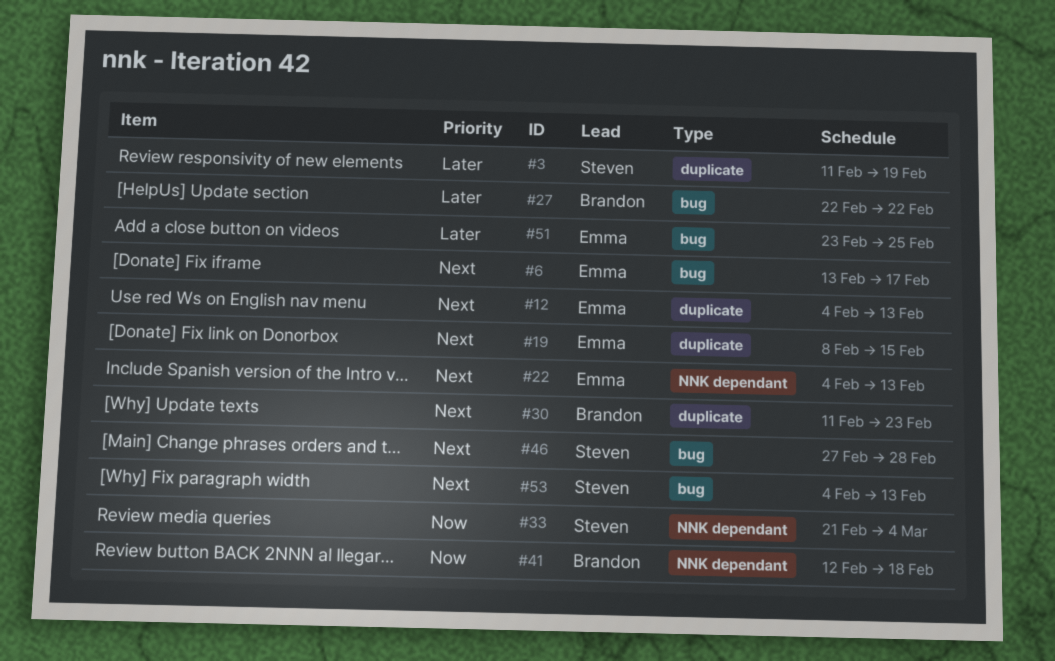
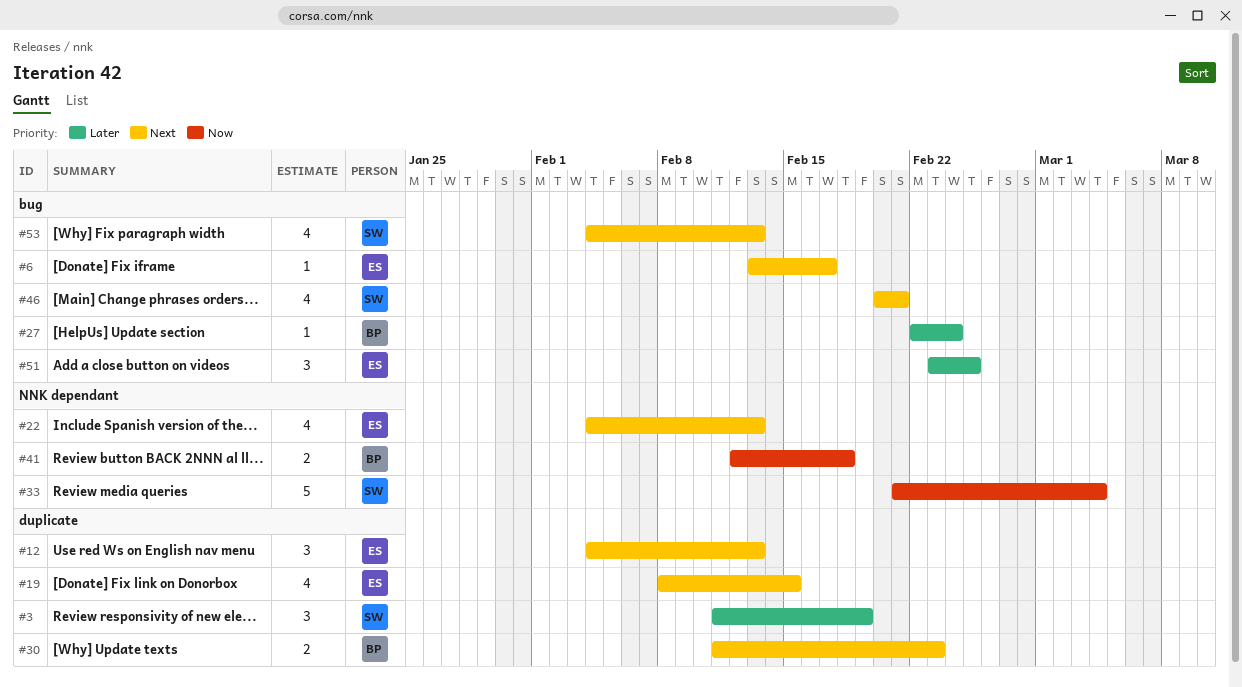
#27, due: Feb 22 -> Feb 24
#46, start: Feb 27 -> Feb 20
#46, due: Feb 28 -> Feb 21

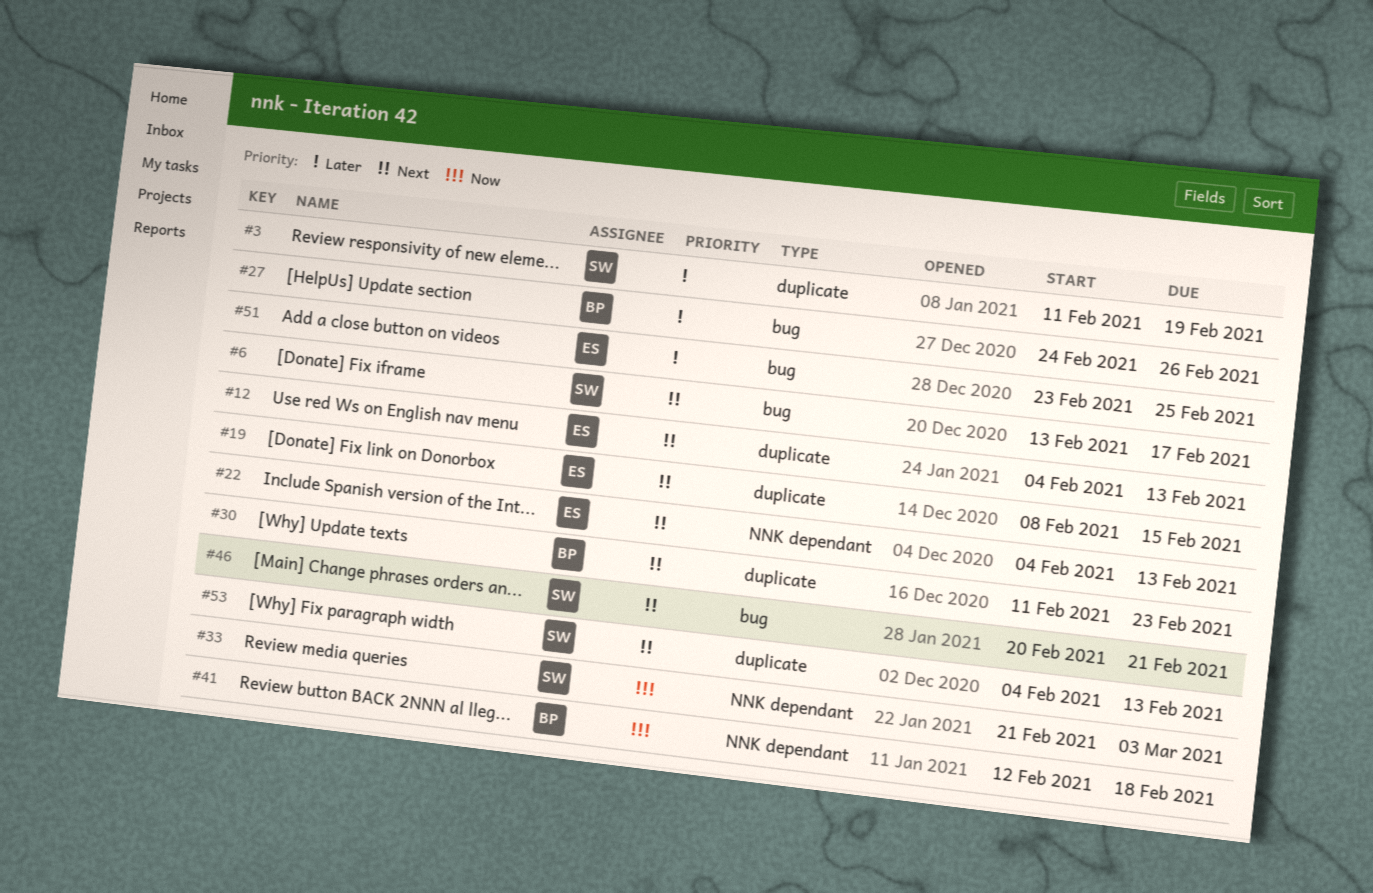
#6, owner: ES -> SW
#27, start: Feb 22 -> Feb 24
#27, due: Feb 24 -> Feb 26
#33, due: Mar 4 -> Mar 3
#53, label: bug -> duplicate

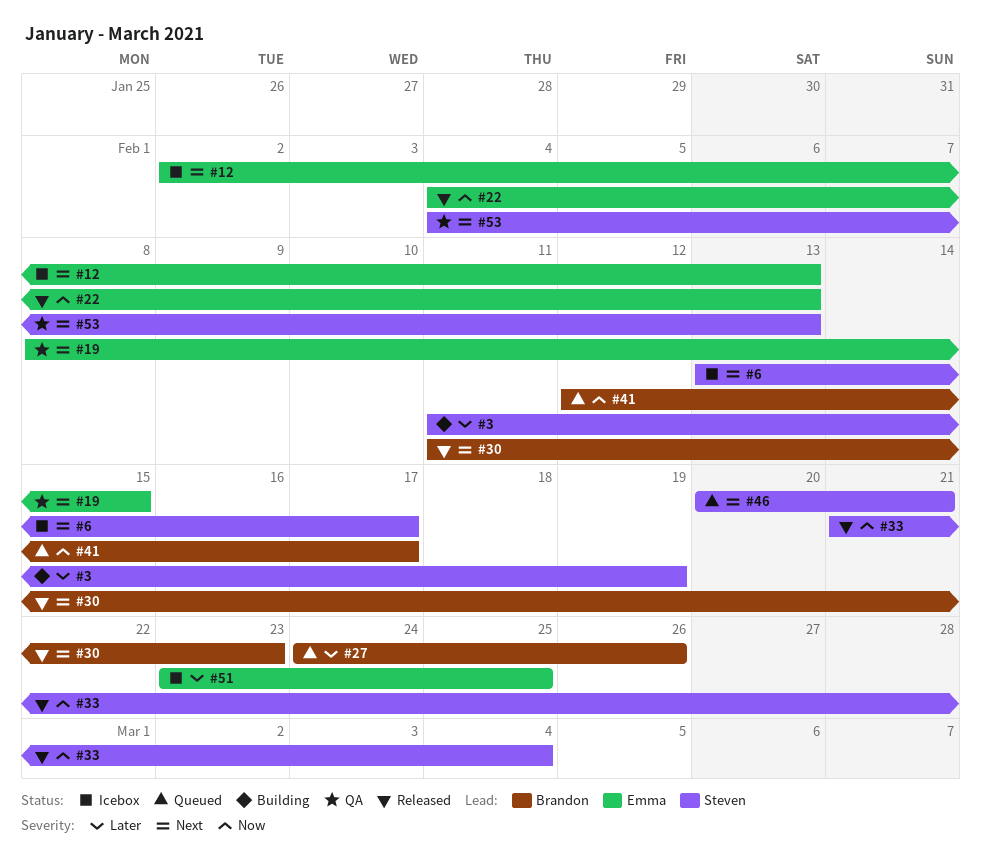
#12, start: Feb 4 -> Feb 2
#22, priority: Next -> Now
#33, due: Mar 3 -> Mar 4
#41, due: Feb 18 -> Feb 17

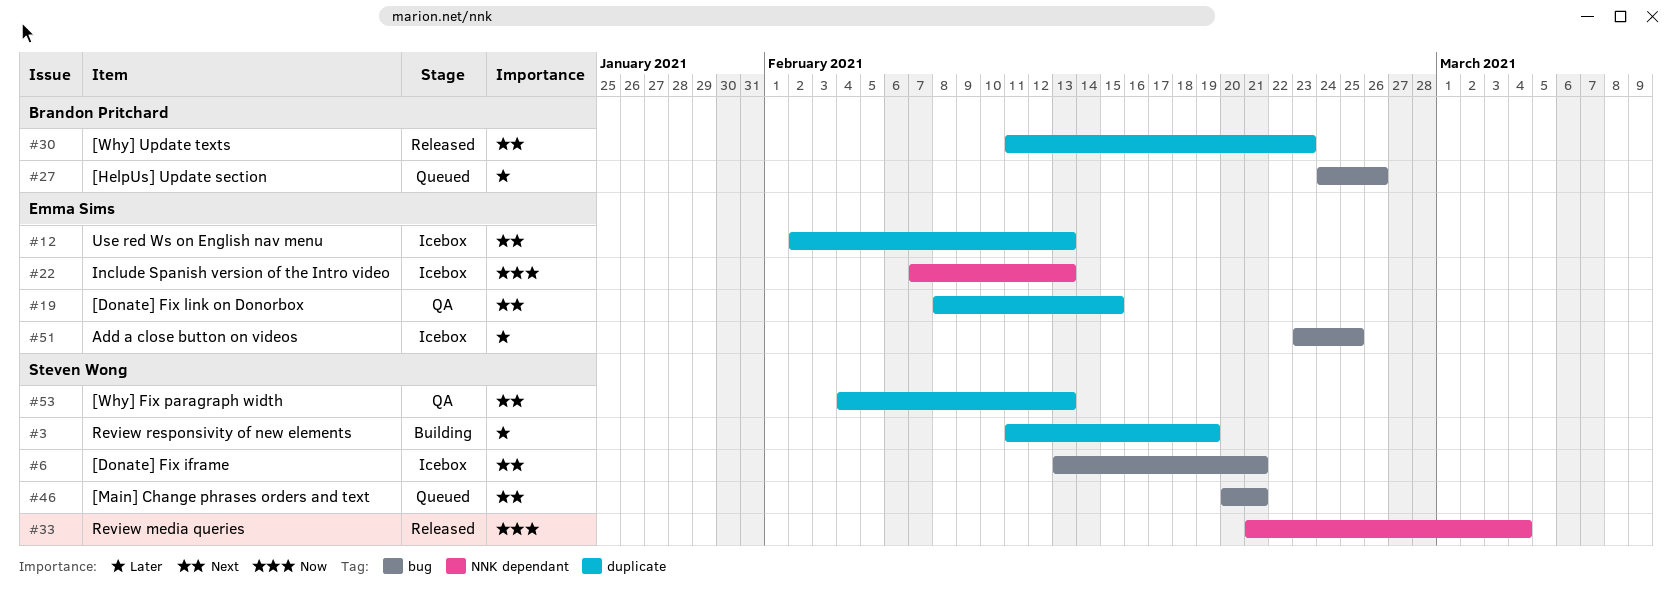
#6, due: Feb 17 -> Feb 21
#22, status: Released -> Icebox
#22, start: Feb 4 -> Feb 7
#41: present -> none

